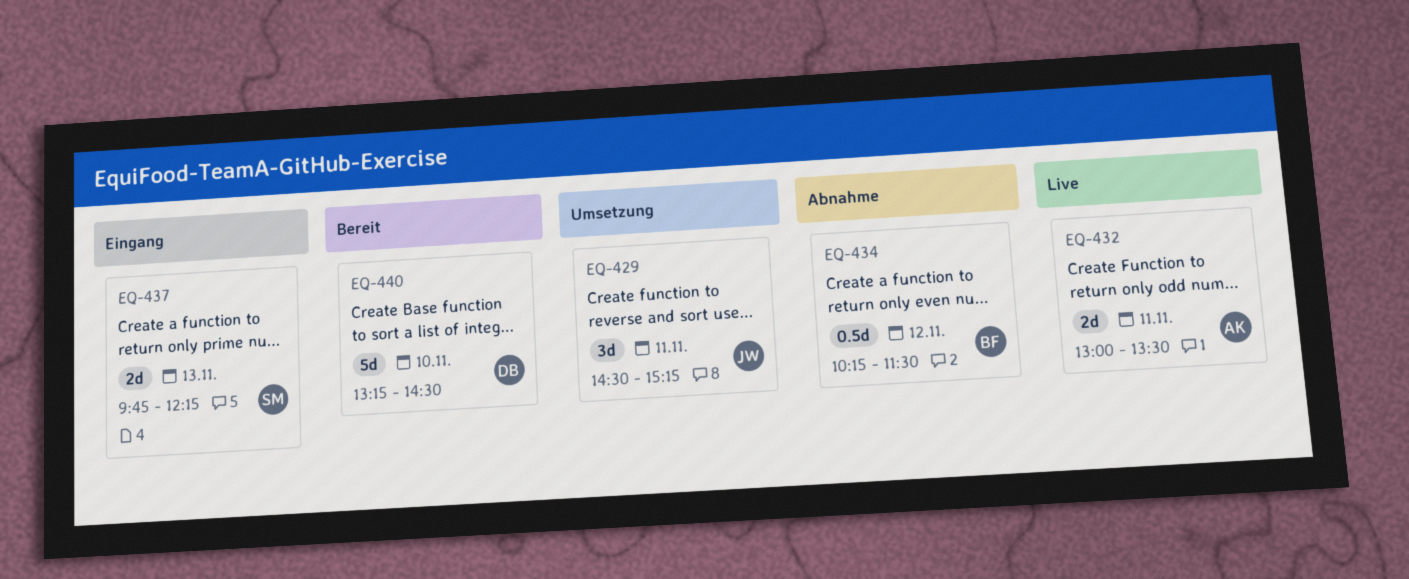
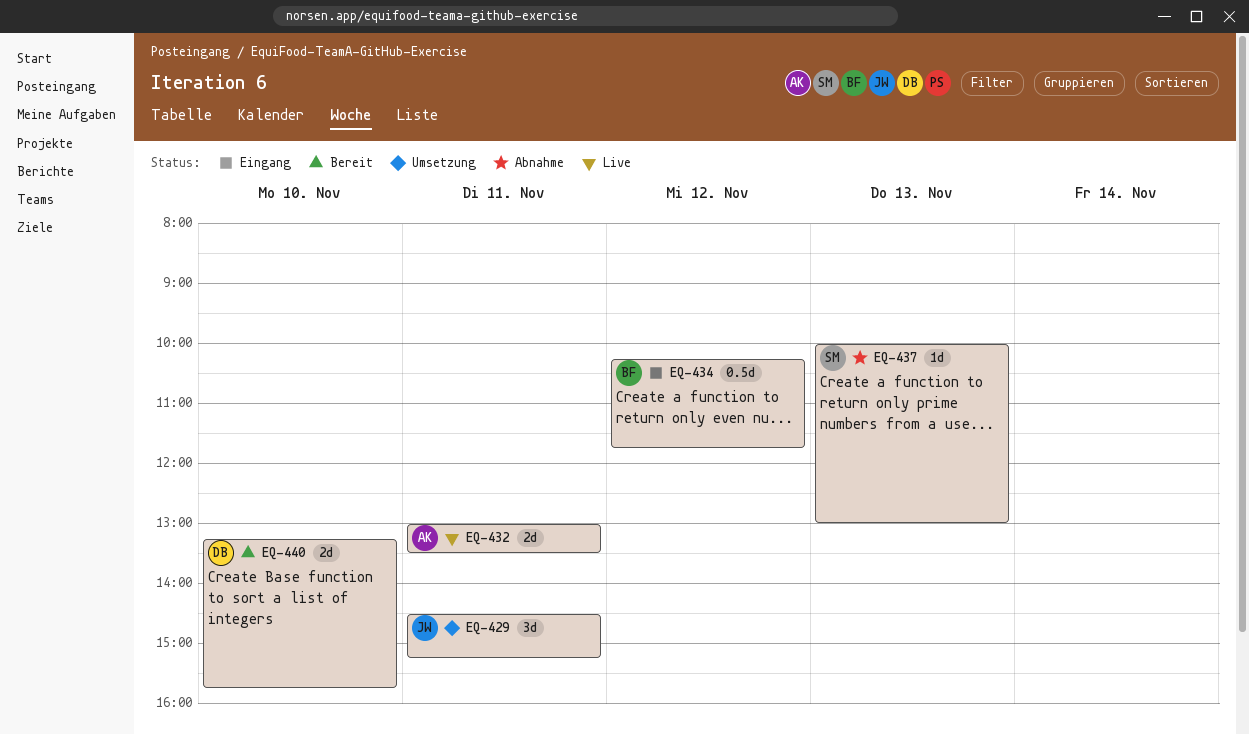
EQ-434, status: Abnahme -> Eingang
EQ-434, ends: 11:30 -> 11:45
EQ-437, status: Eingang -> Abnahme
EQ-437, estimate: 2d -> 1d
EQ-437, begins: 09:45 -> 10:00
EQ-437, ends: 12:15 -> 13:00
EQ-440, estimate: 5d -> 2d
EQ-440, ends: 14:30 -> 15:45

